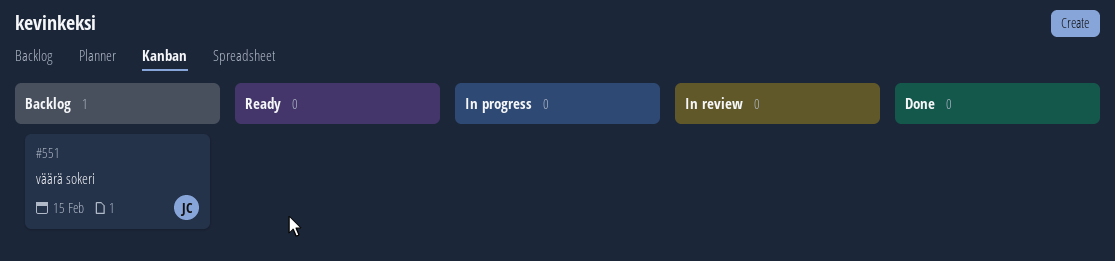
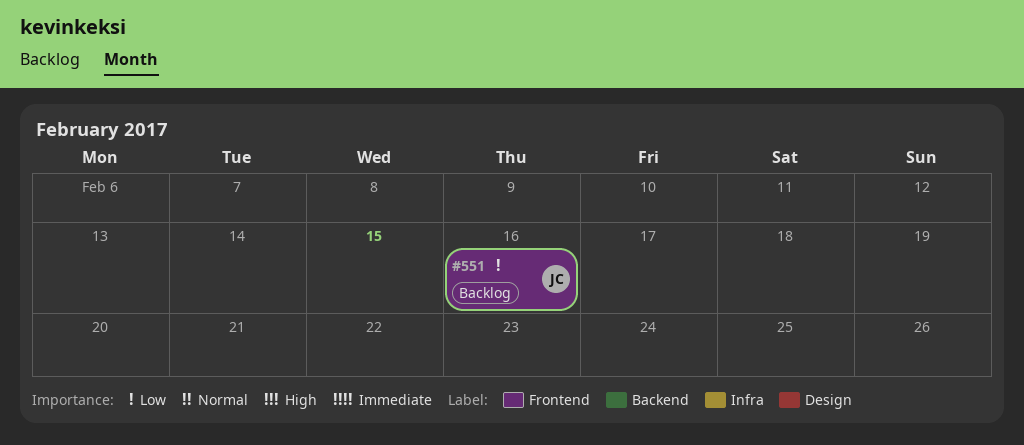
#551, due: Feb 15 -> Feb 16

